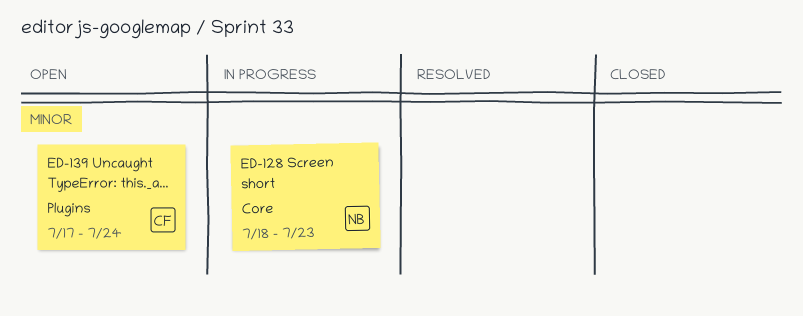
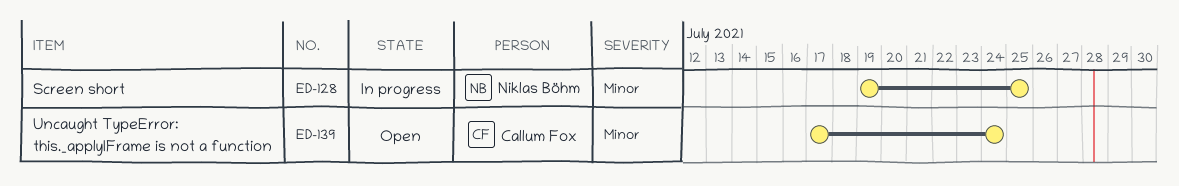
ED-128, start: Jul 18 -> Jul 19
ED-128, due: Jul 23 -> Jul 25

